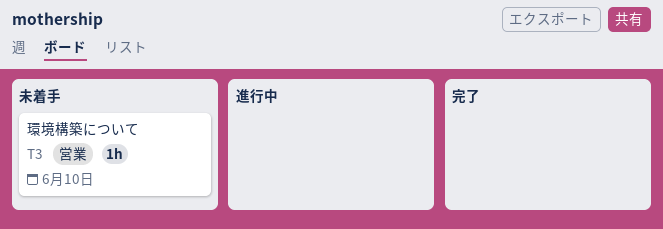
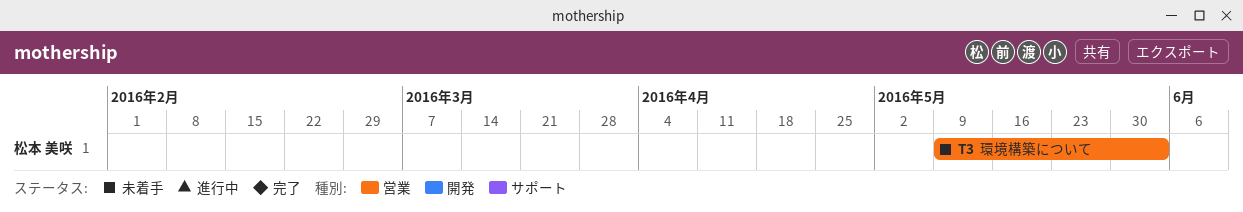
T3, due: Jun 10 -> Jun 3

